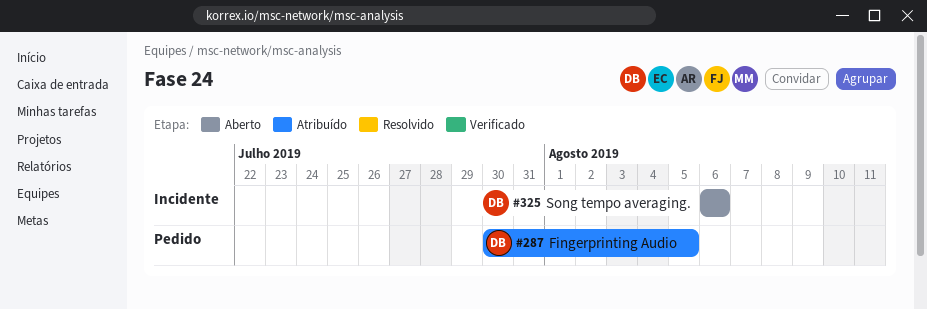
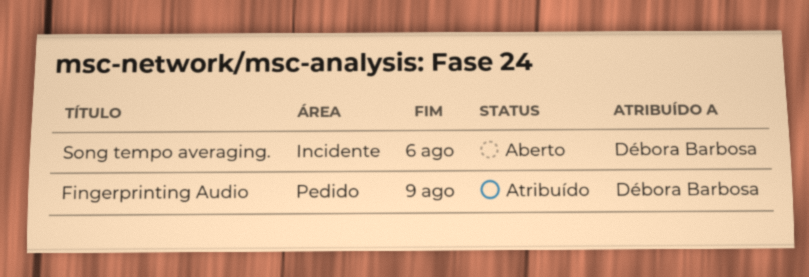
Fingerprinting Audio, due: Aug 5 -> Aug 9

